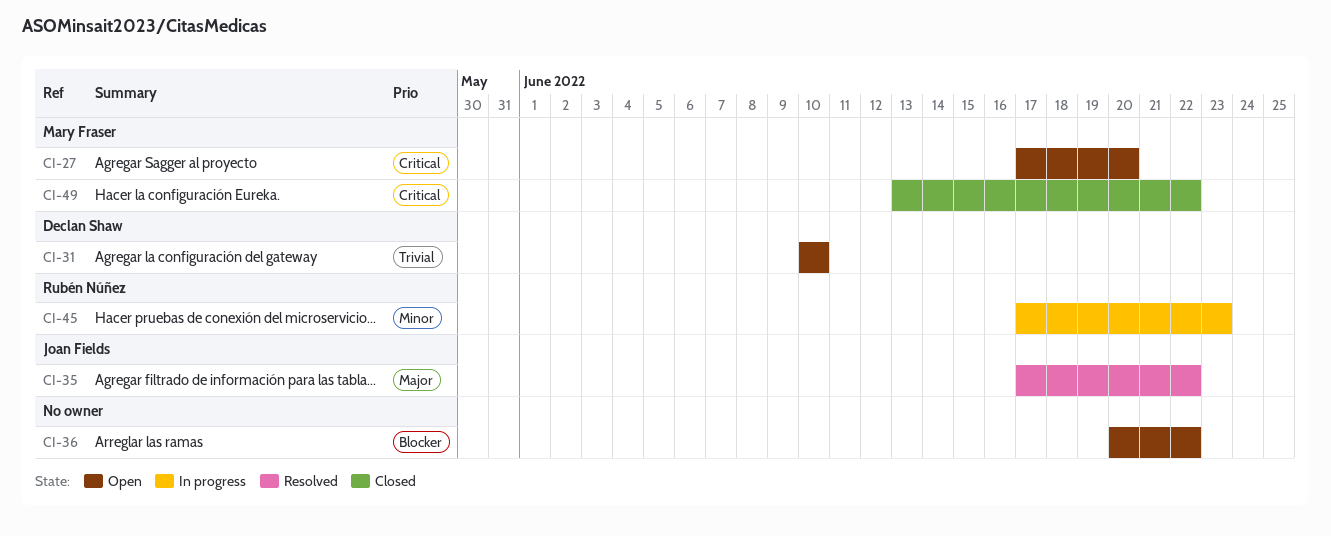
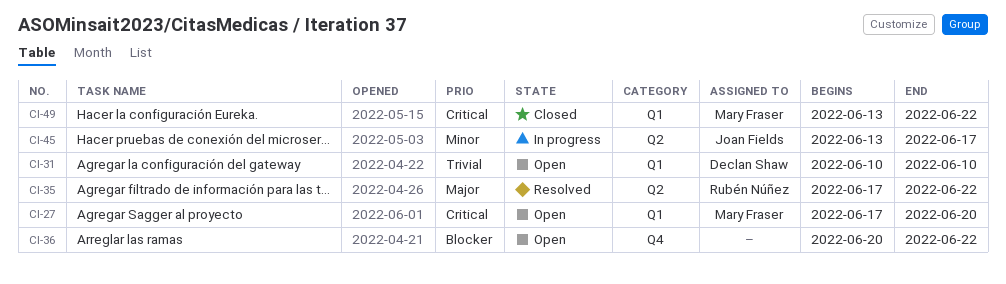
CI-35, owner: Joan Fields -> Rubén Núñez
CI-45, owner: Rubén Núñez -> Joan Fields
CI-45, start: Jun 17 -> Jun 13
CI-45, due: Jun 23 -> Jun 17

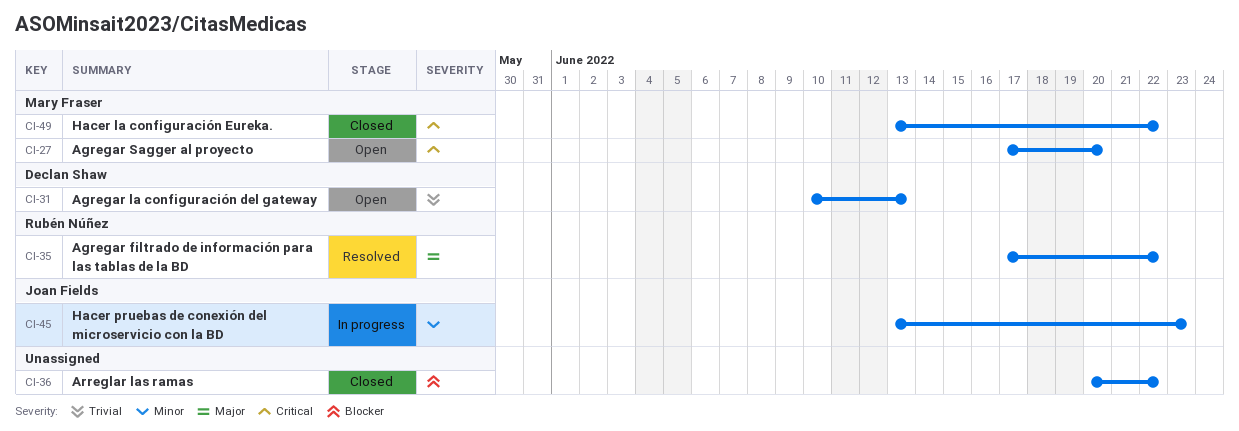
CI-31, due: Jun 10 -> Jun 13
CI-36, status: Open -> Closed
CI-45, due: Jun 17 -> Jun 23

